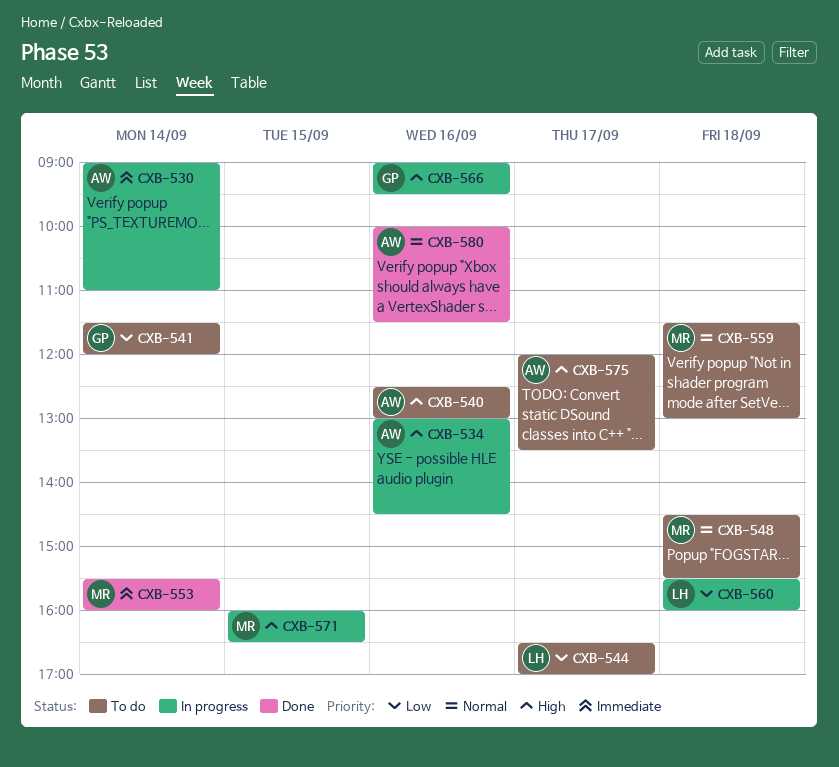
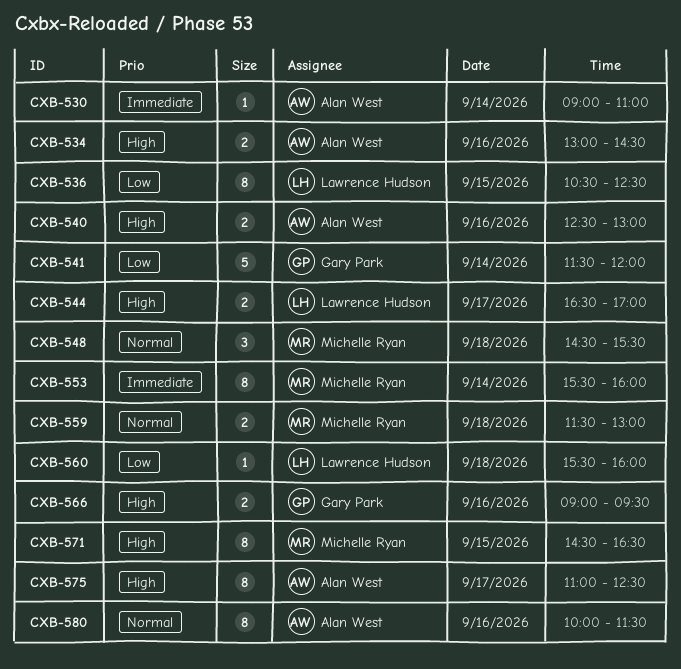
CXB-536: none -> present
CXB-544, priority: Low -> High
CXB-571, begins: 16:00 -> 14:30
CXB-575, begins: 12:00 -> 11:00
CXB-575, ends: 13:30 -> 12:30

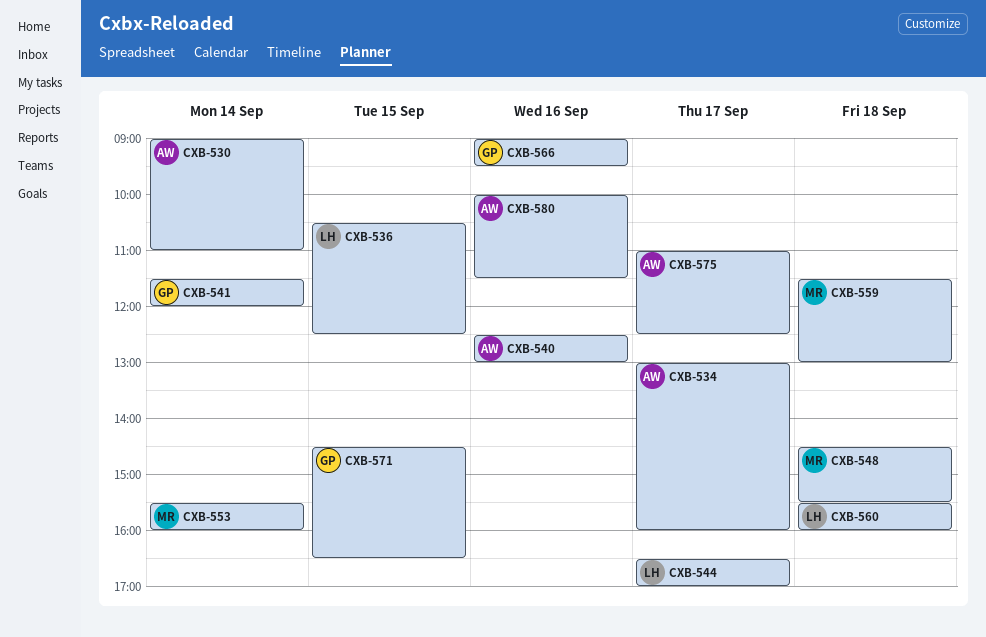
CXB-534, day: Sep 16 -> Sep 17
CXB-534, ends: 14:30 -> 16:00
CXB-571, owner: Michelle Ryan -> Gary Park

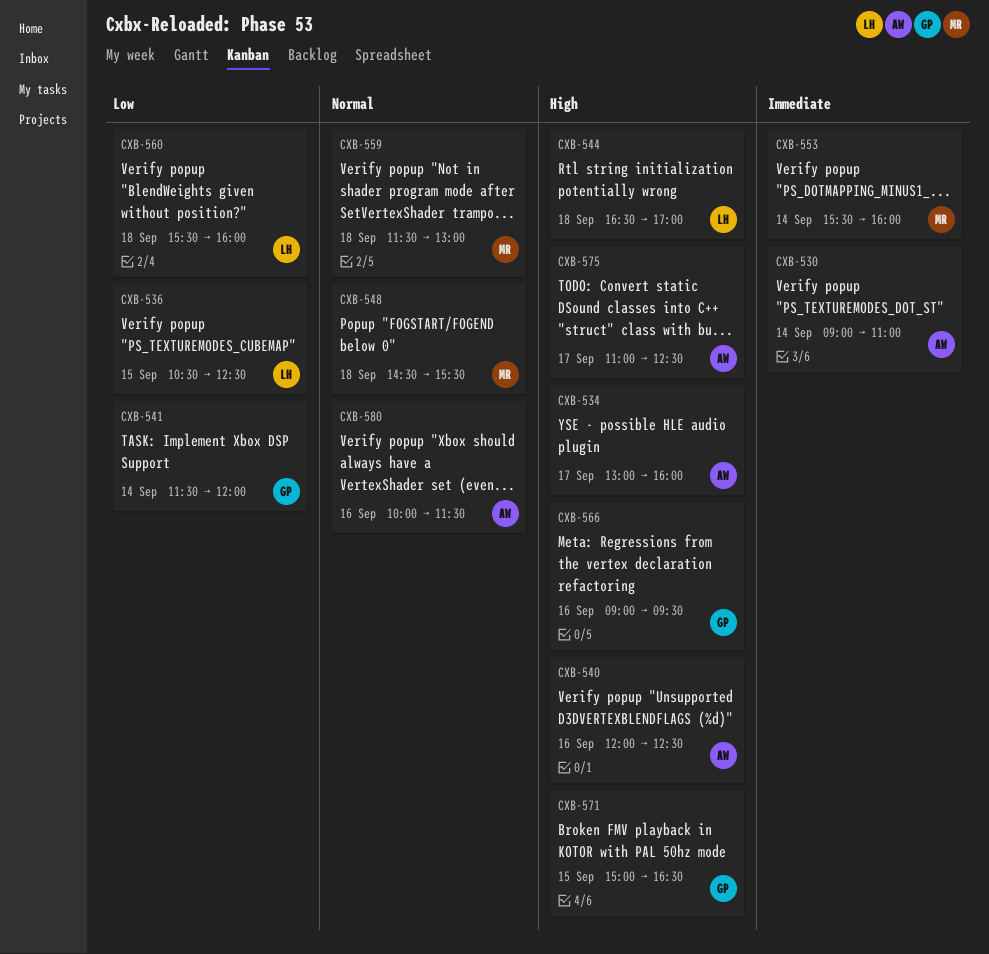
CXB-540, begins: 12:30 -> 12:00
CXB-540, ends: 13:00 -> 12:30
CXB-544, day: Sep 17 -> Sep 18
CXB-571, begins: 14:30 -> 15:00

